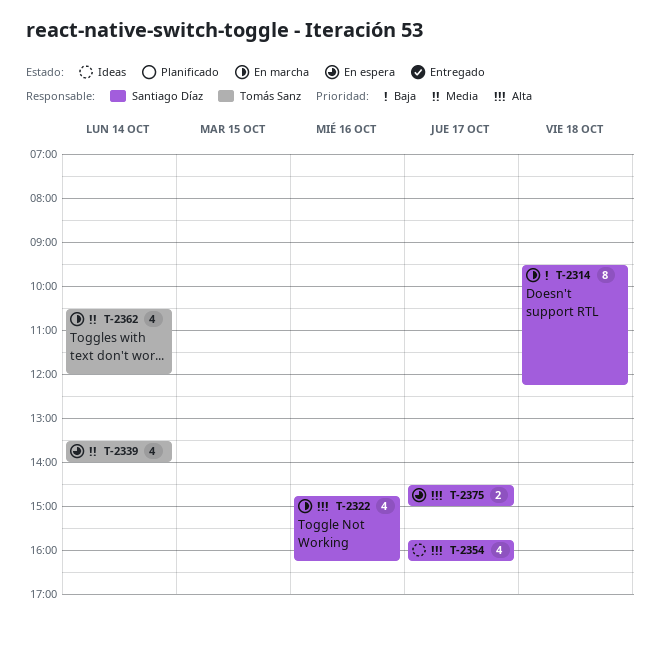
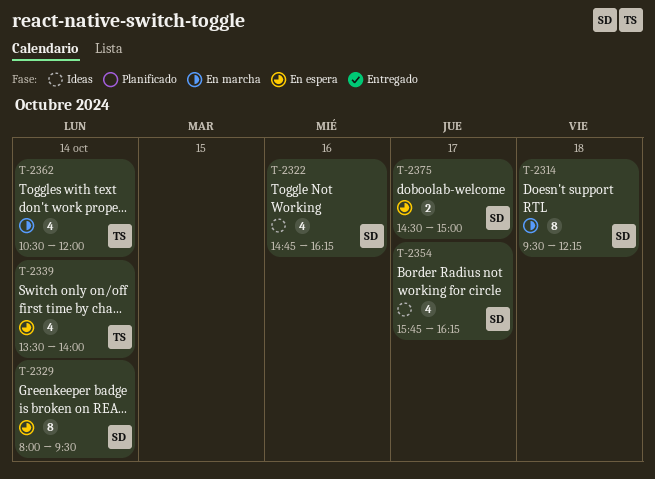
T-2322, status: En marcha -> Ideas
T-2329: none -> present

